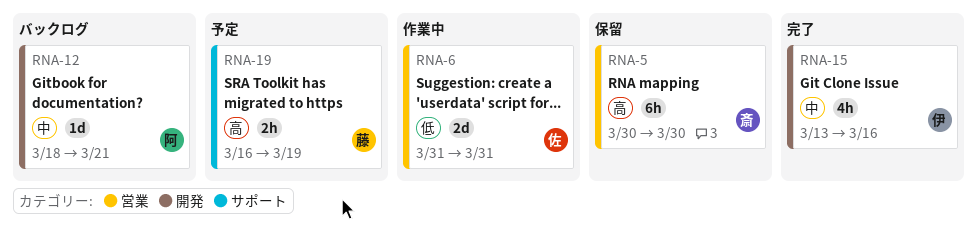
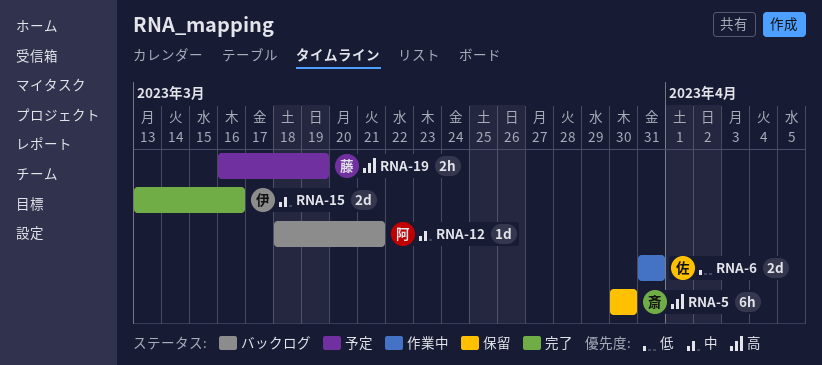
RNA-15, estimate: 4h -> 2d

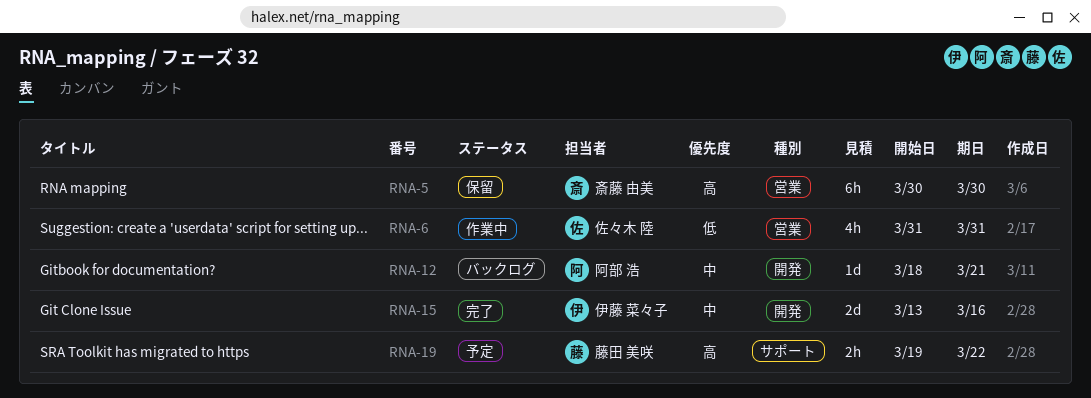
RNA-6, estimate: 2d -> 4h
RNA-19, start: Mar 16 -> Mar 19
RNA-19, due: Mar 19 -> Mar 22

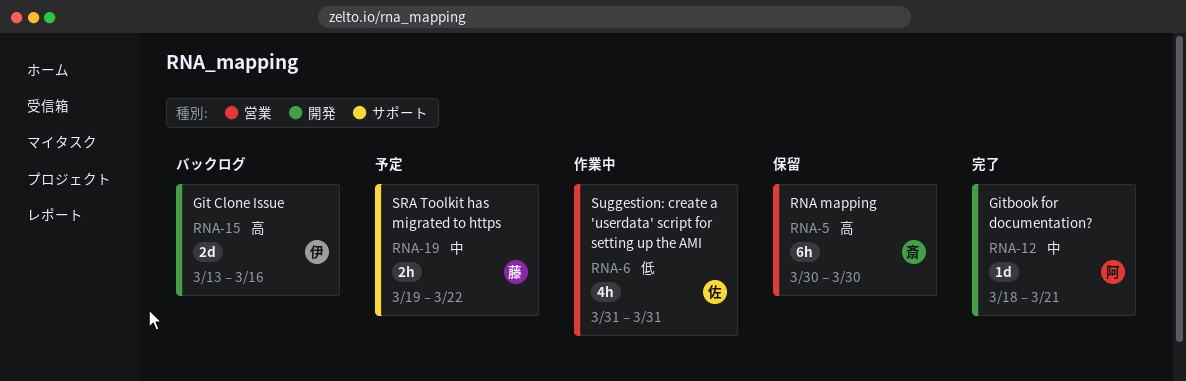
RNA-12, status: バックログ -> 完了
RNA-15, status: 完了 -> バックログ
RNA-15, priority: 中 -> 高
RNA-19, priority: 高 -> 中

